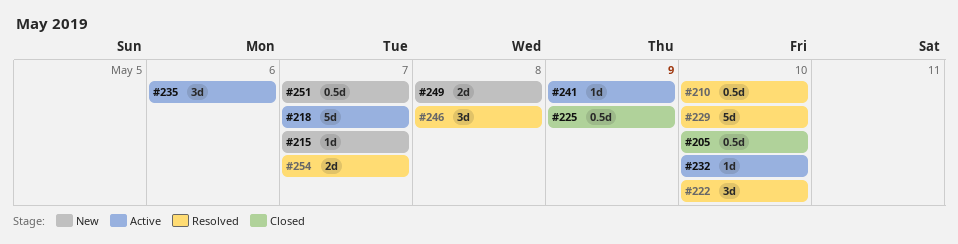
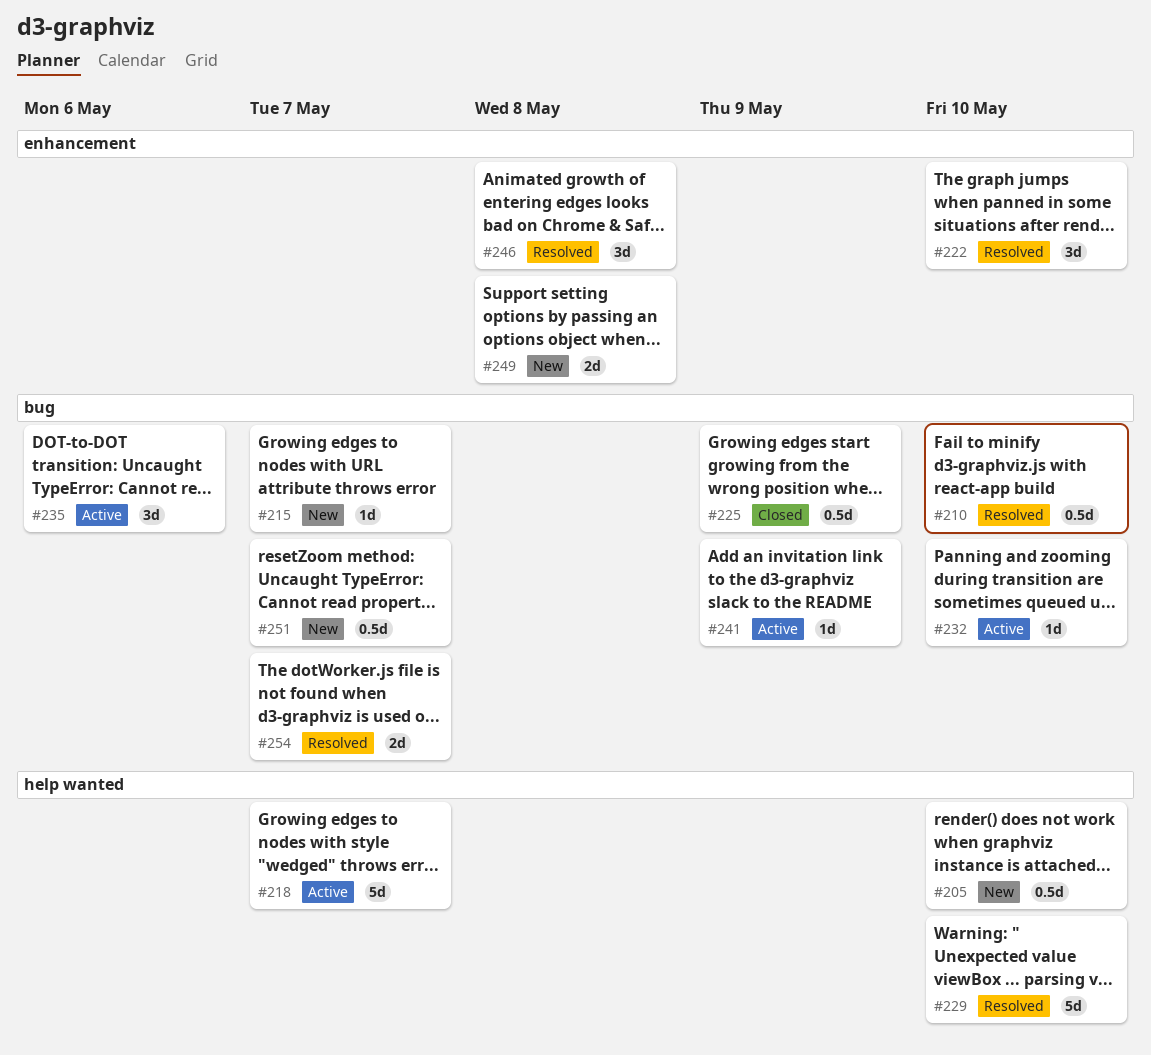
#205, status: Closed -> New

